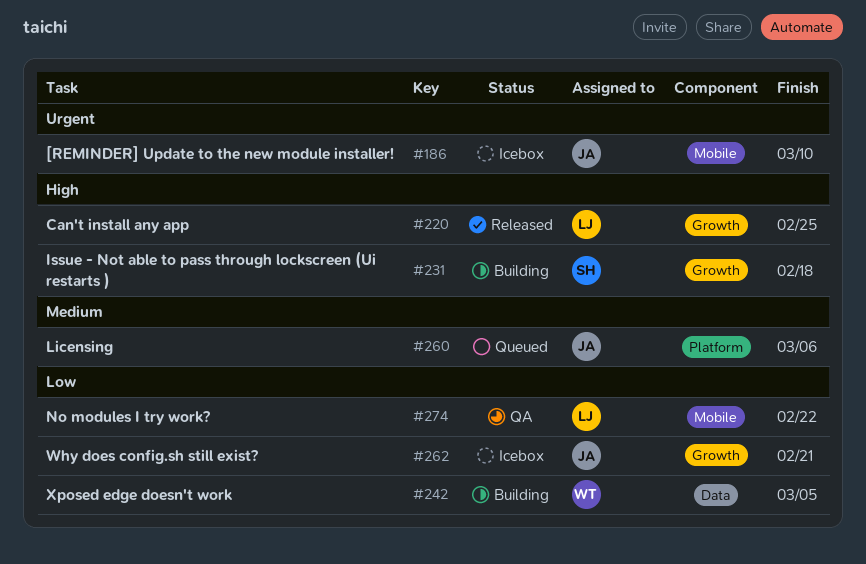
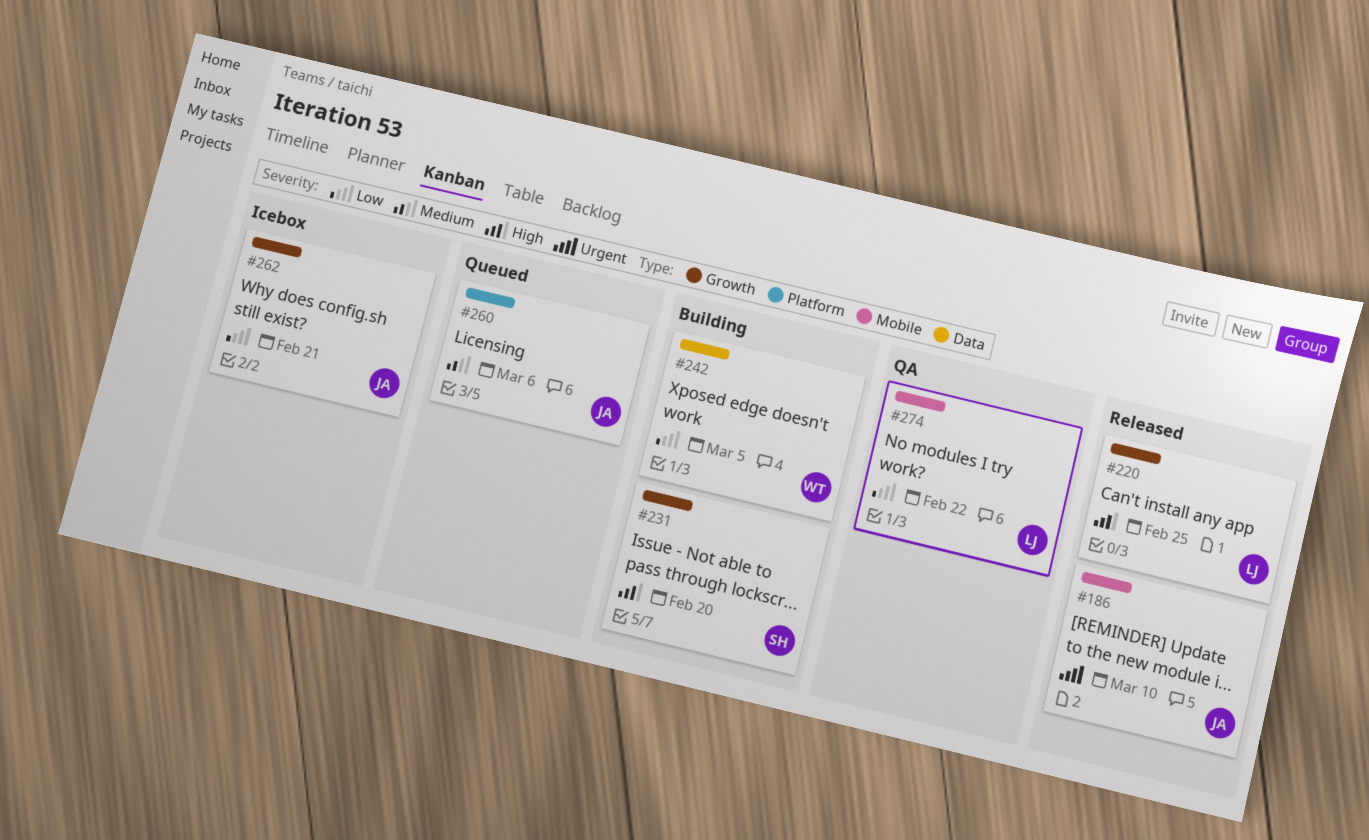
#186, status: Icebox -> Released
#231, due: Feb 18 -> Feb 20

